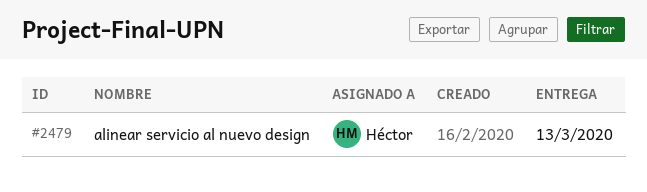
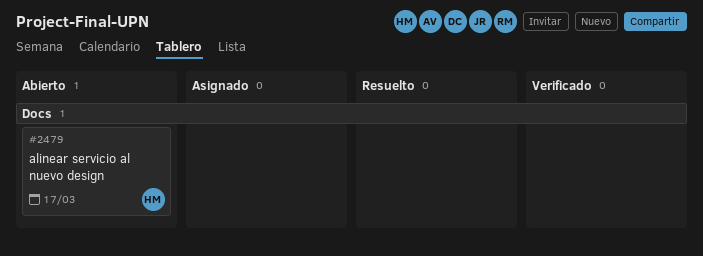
#2479, due: Mar 13 -> Mar 17

